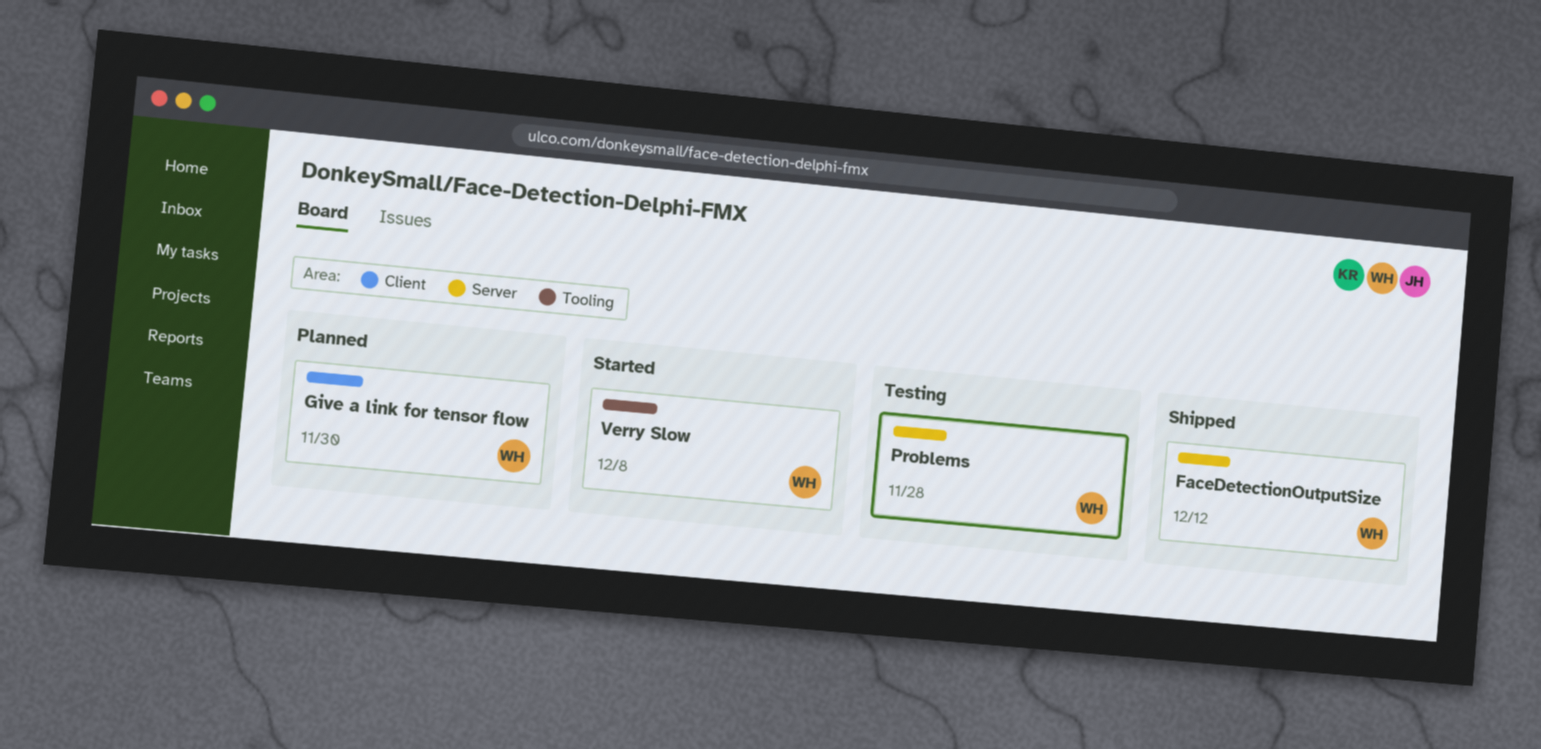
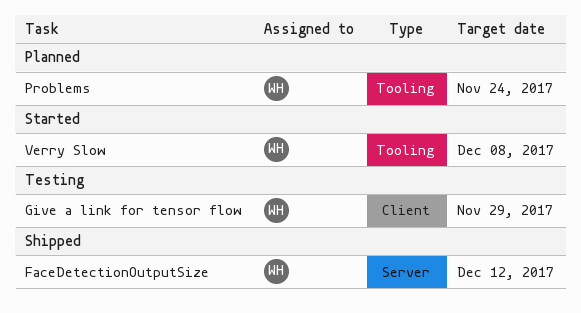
Give a link for tensor flow, status: Planned -> Testing
Give a link for tensor flow, due: Nov 30 -> Nov 29
Problems, status: Testing -> Planned
Problems, label: Server -> Tooling
Problems, due: Nov 28 -> Nov 24

